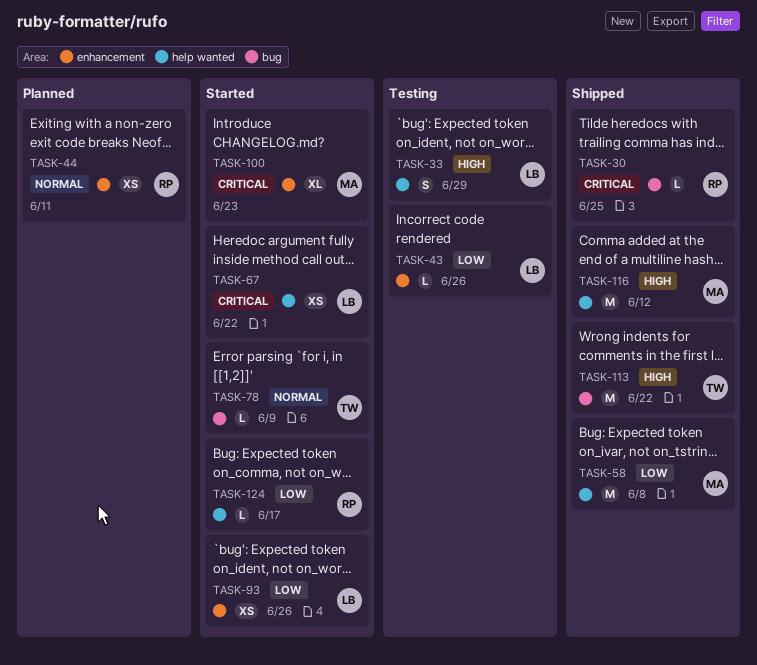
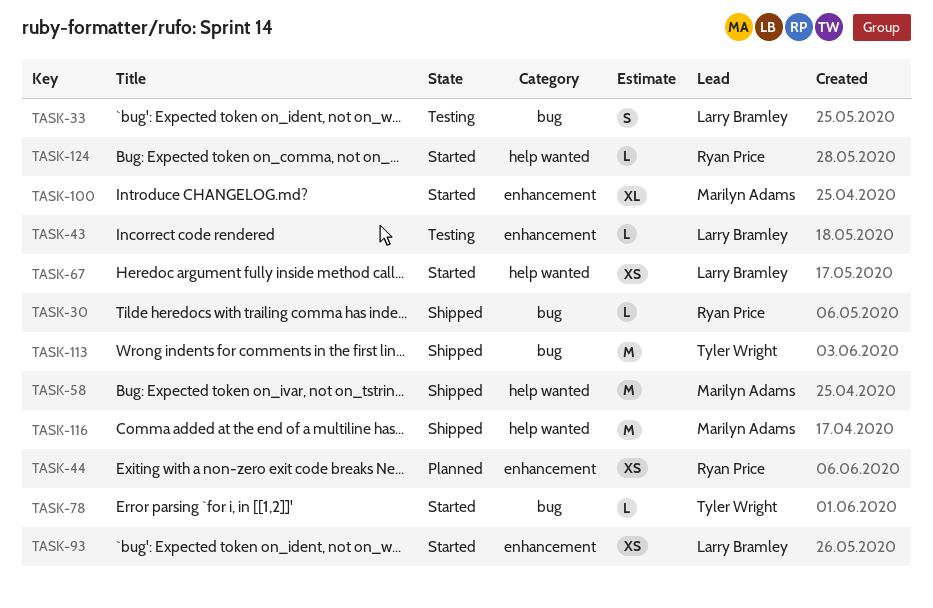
TASK-33, label: help wanted -> bug

